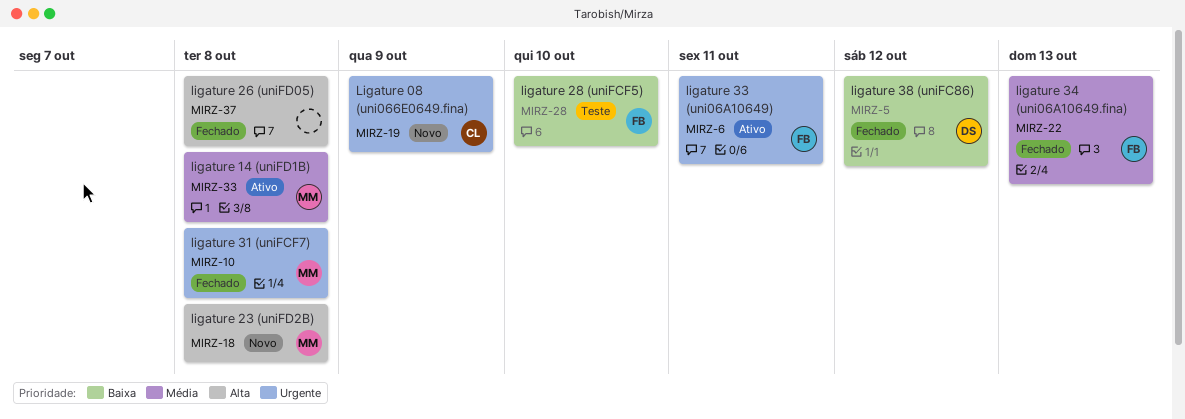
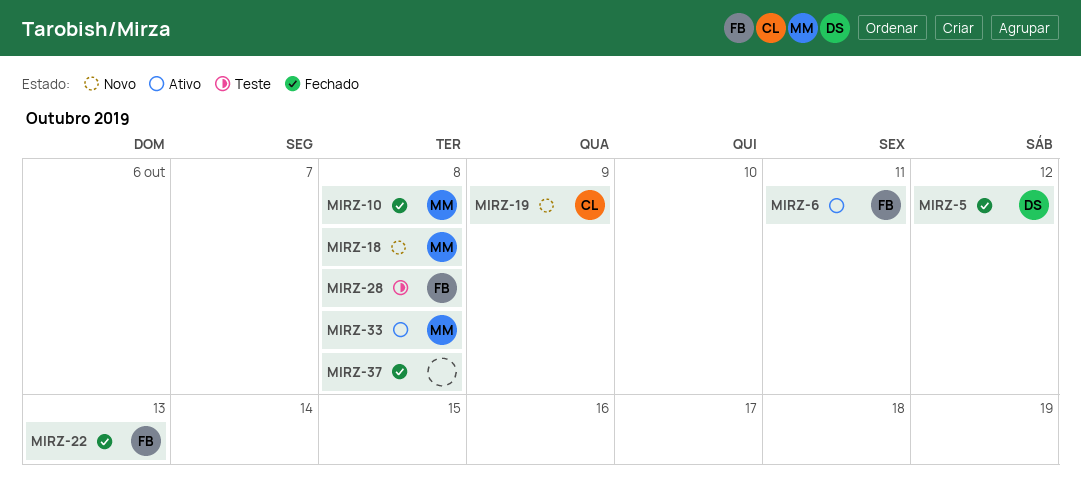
MIRZ-28, due: Oct 10 -> Oct 8

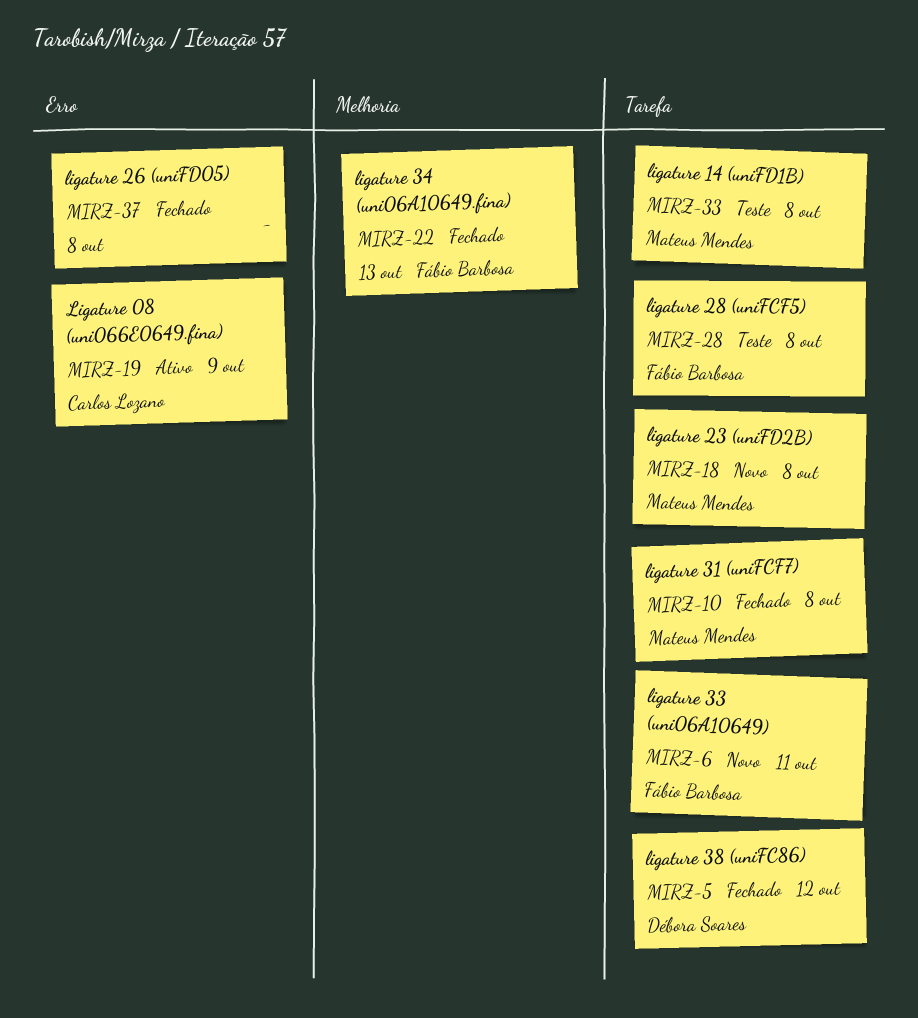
MIRZ-6, status: Ativo -> Novo
MIRZ-19, status: Novo -> Ativo
MIRZ-33, status: Ativo -> Teste

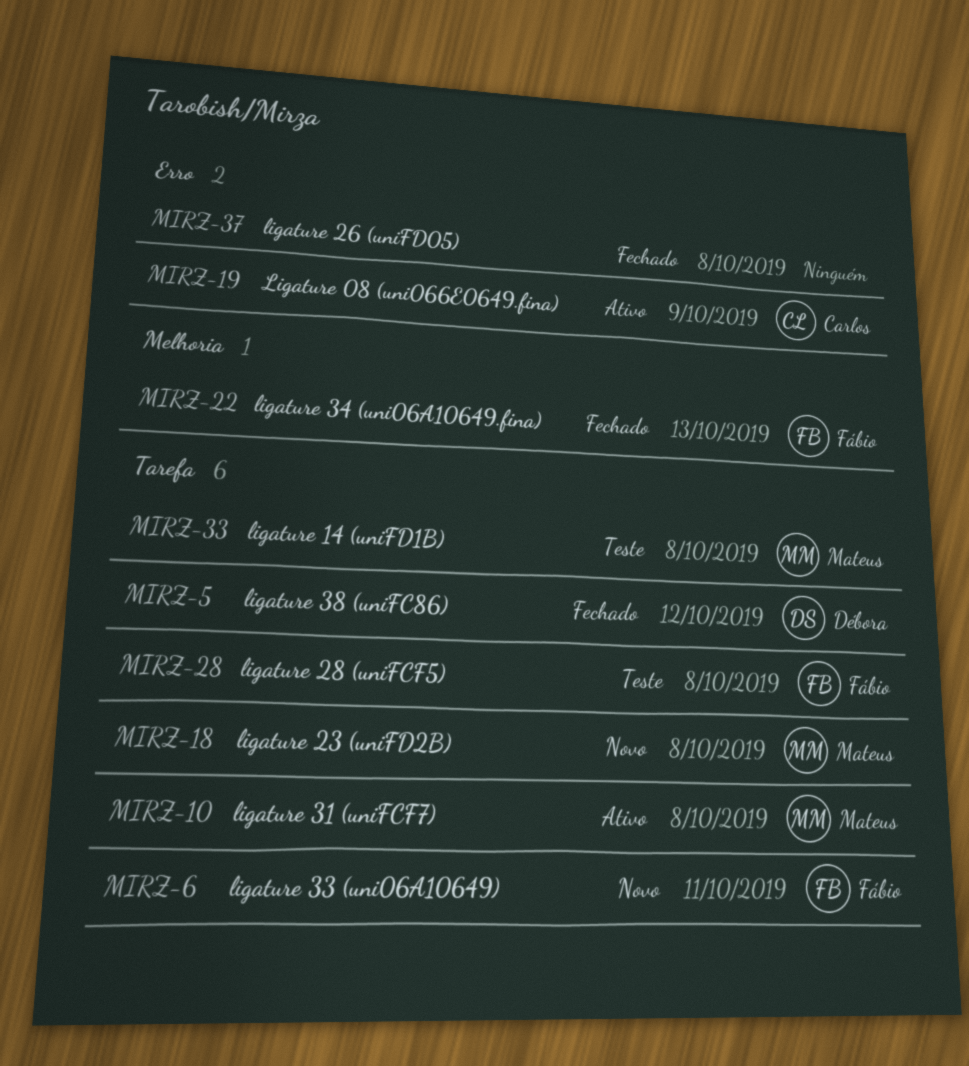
MIRZ-10, status: Fechado -> Ativo

